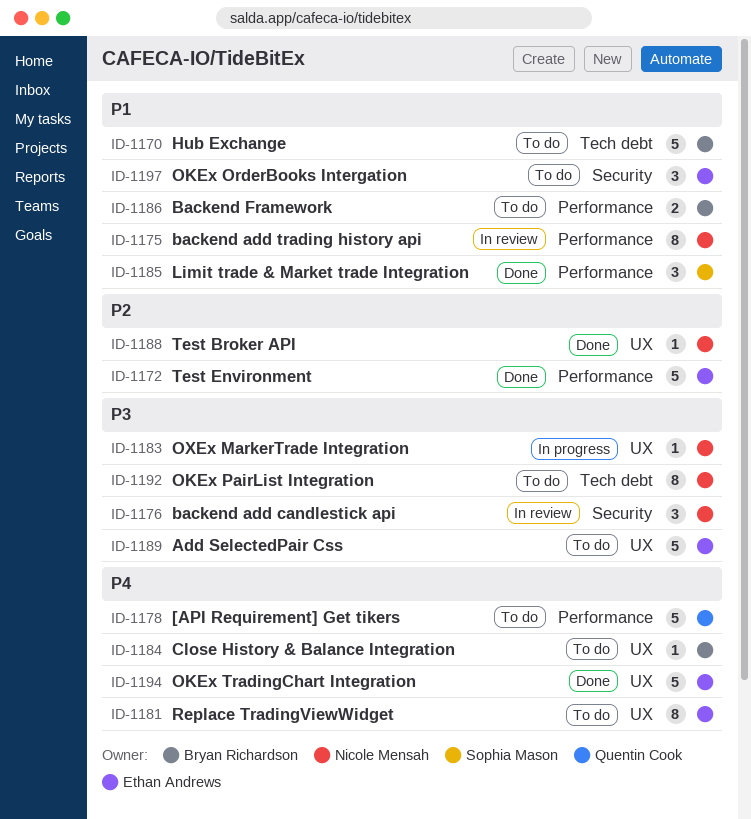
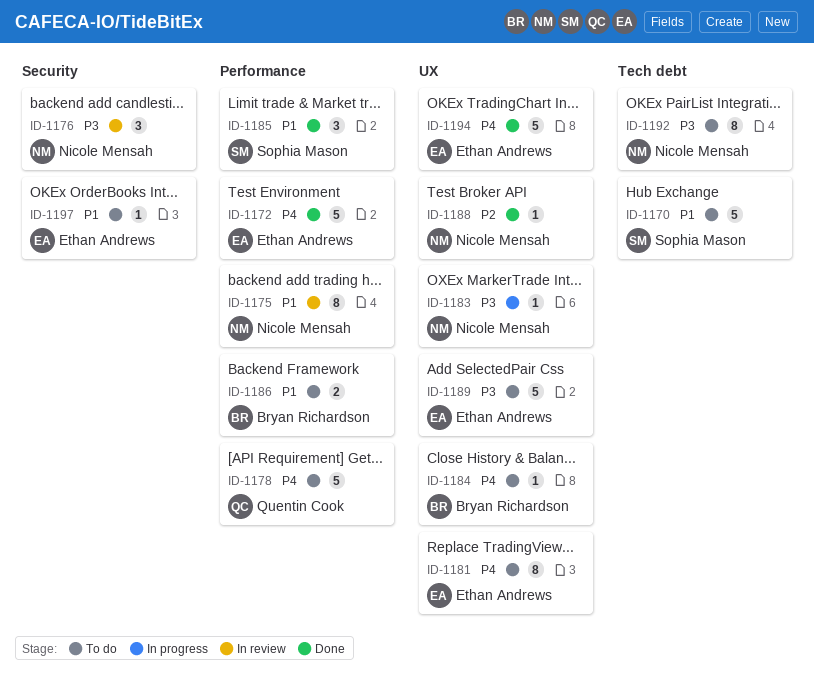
ID-1170, owner: Bryan Richardson -> Sophia Mason
ID-1172, priority: P2 -> P4
ID-1197, estimate: 3 -> 1

